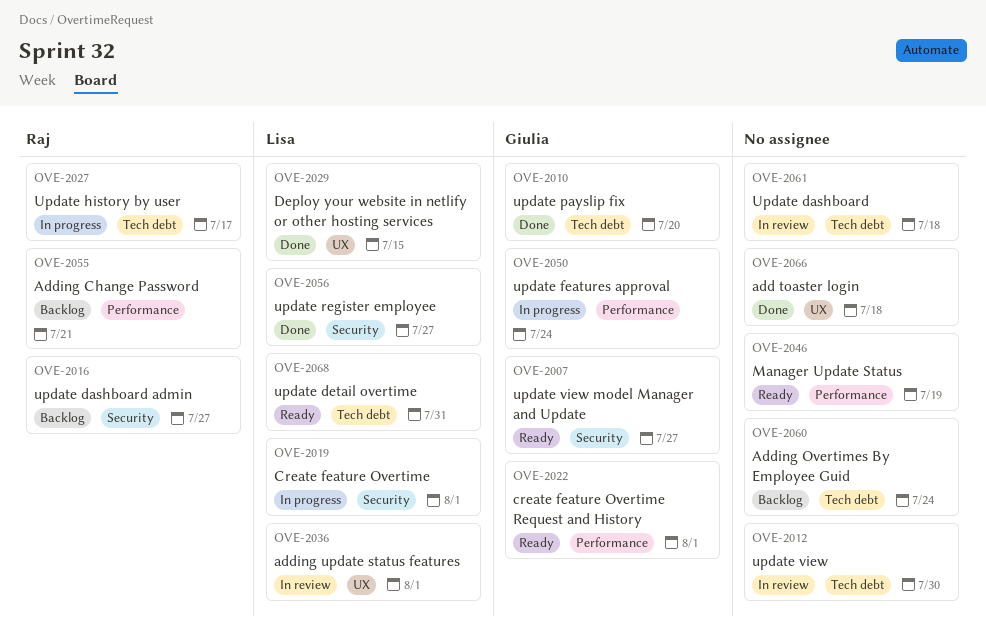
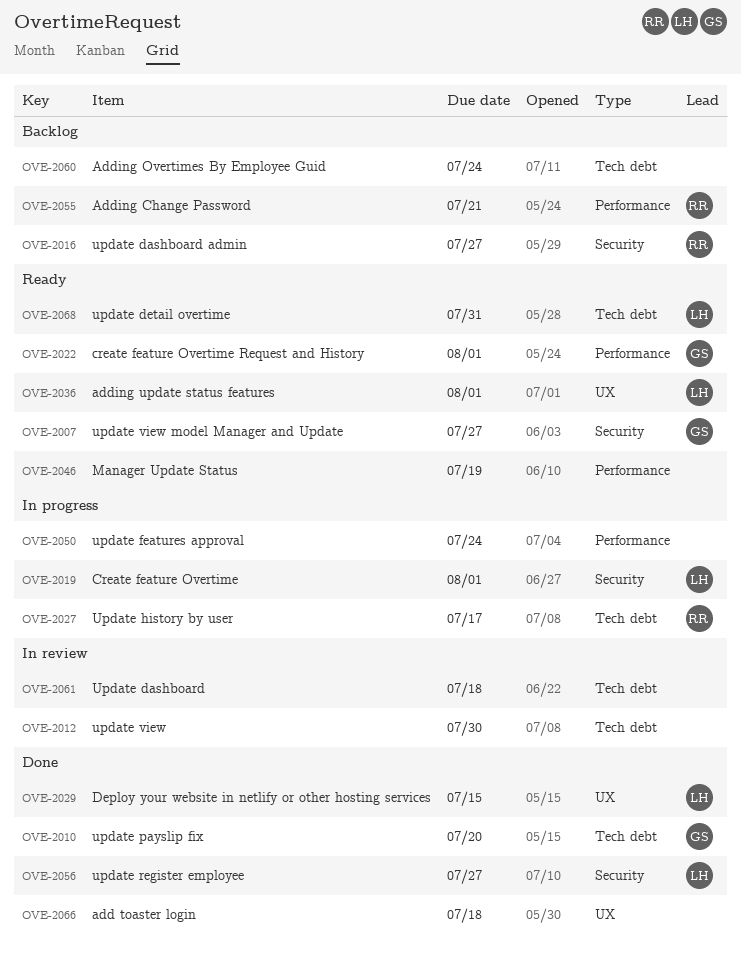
OVE-2036, status: In review -> Ready
OVE-2050, owner: Giulia -> none

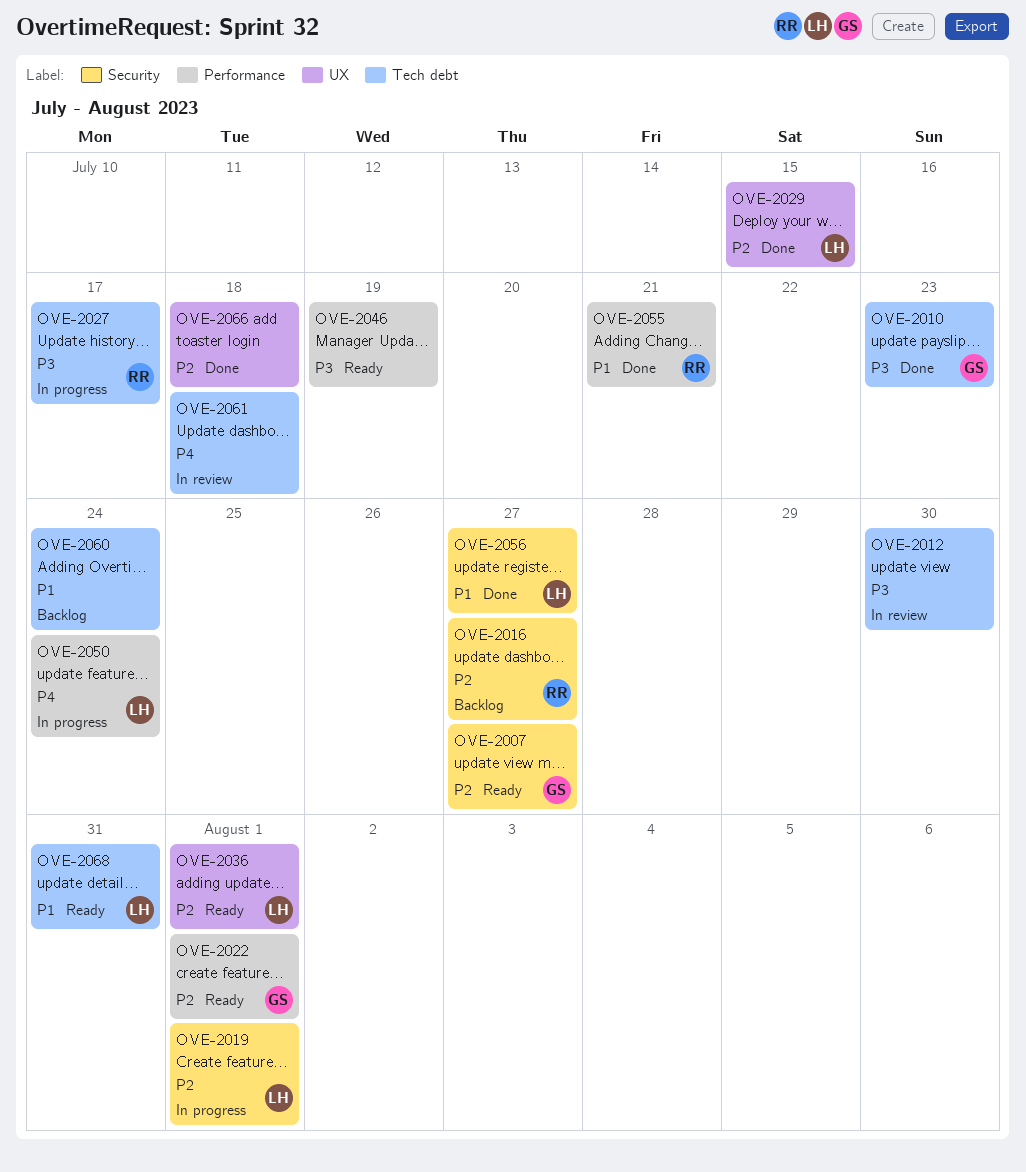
OVE-2010, due: Jul 20 -> Jul 23
OVE-2050, owner: none -> LH
OVE-2055, status: Backlog -> Done

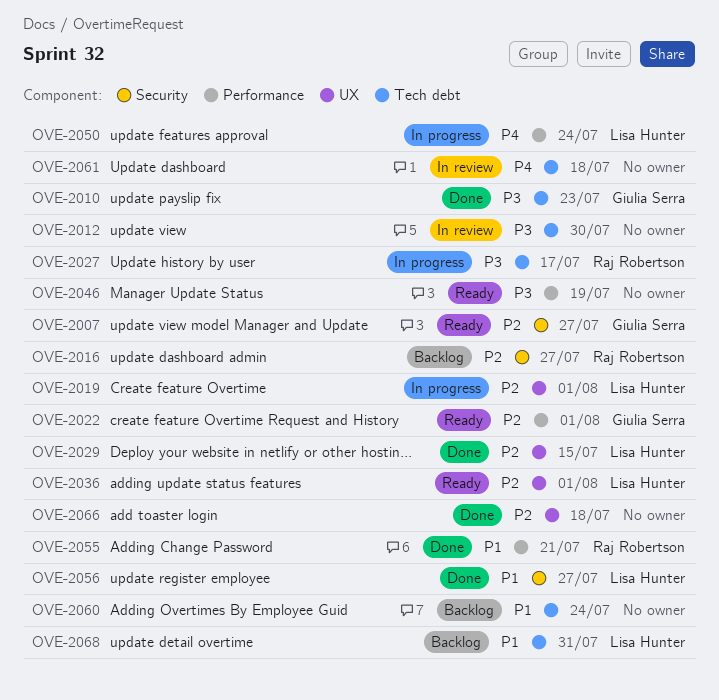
OVE-2019, label: Security -> UX
OVE-2068, status: Ready -> Backlog

